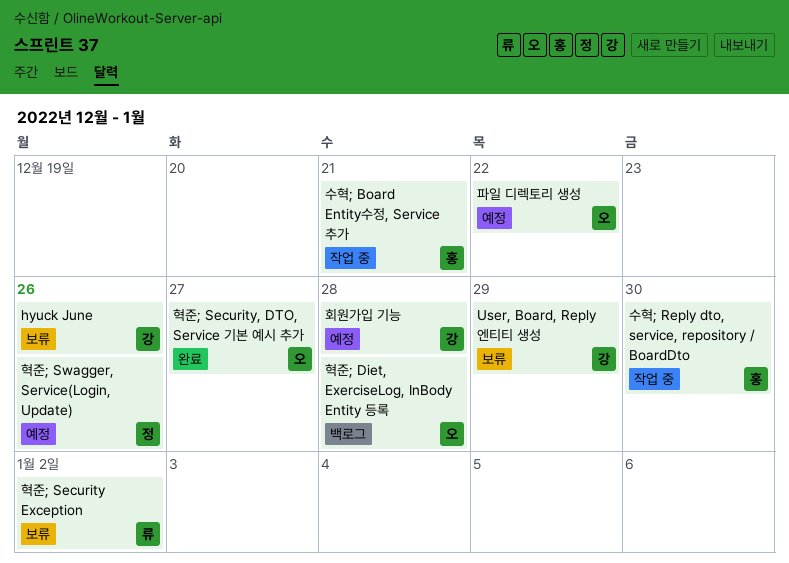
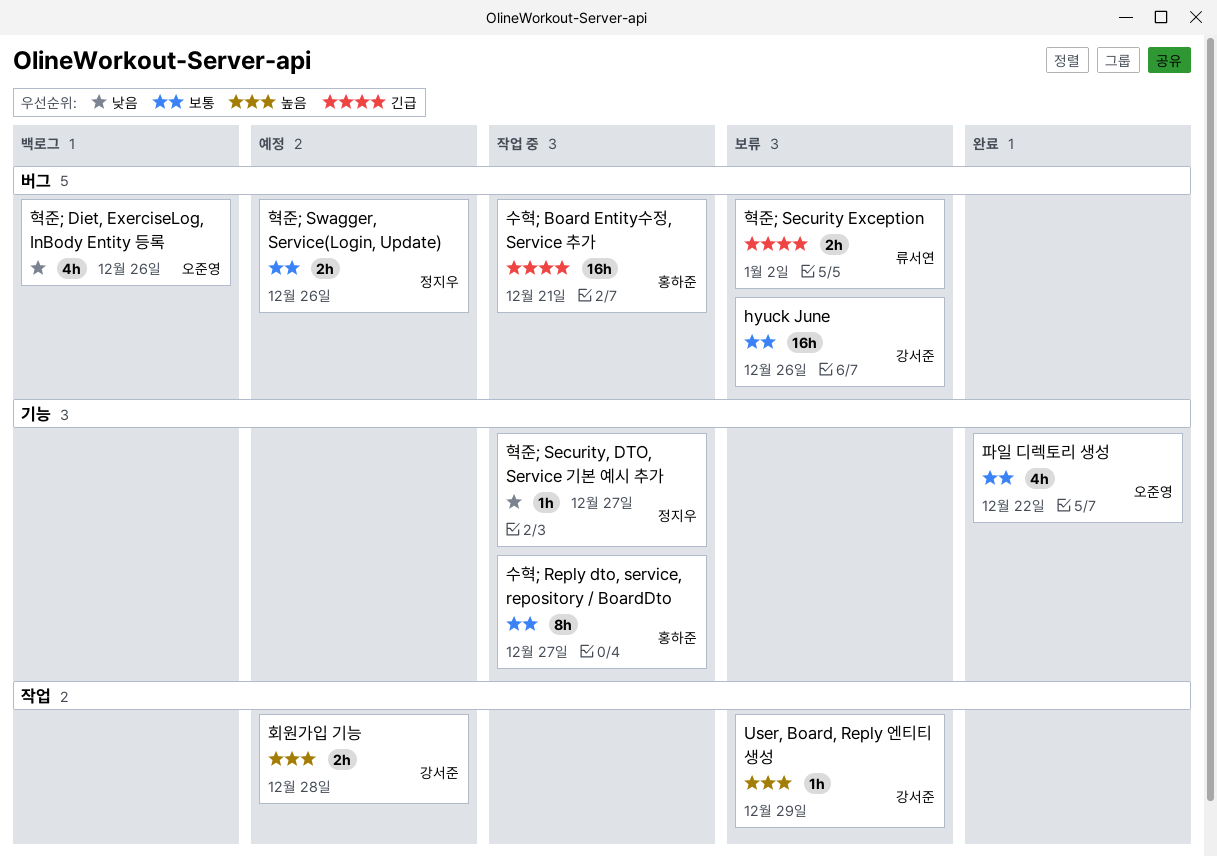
수혁; Reply dto, service, repository / BoardDto, due: Dec 30 -> Dec 27
파일 디렉토리 생성, status: 예정 -> 완료
혁준; Diet, ExerciseLog, InBody Entity 등록, due: Dec 28 -> Dec 26
혁준; Security, DTO, Service 기본 예시 추가, status: 완료 -> 작업 중
혁준; Security, DTO, Service 기본 예시 추가, owner: 오준영 -> 정지우

